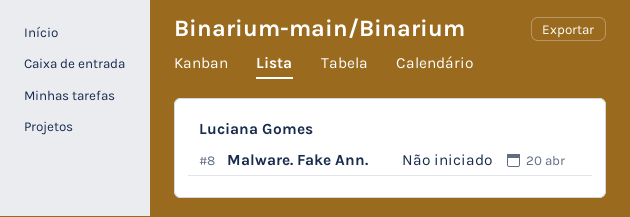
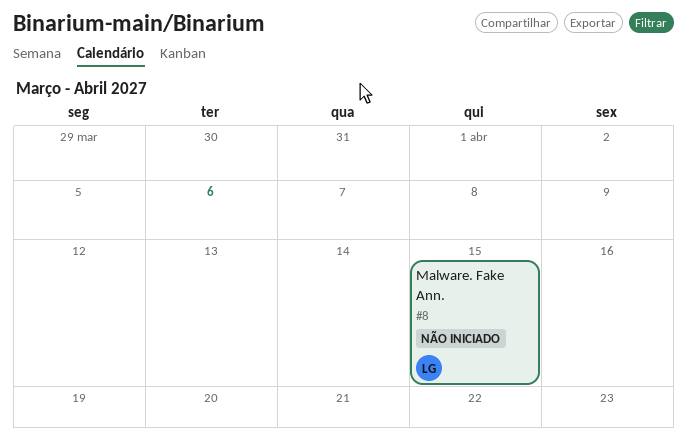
#8, due: Apr 20 -> Apr 15

